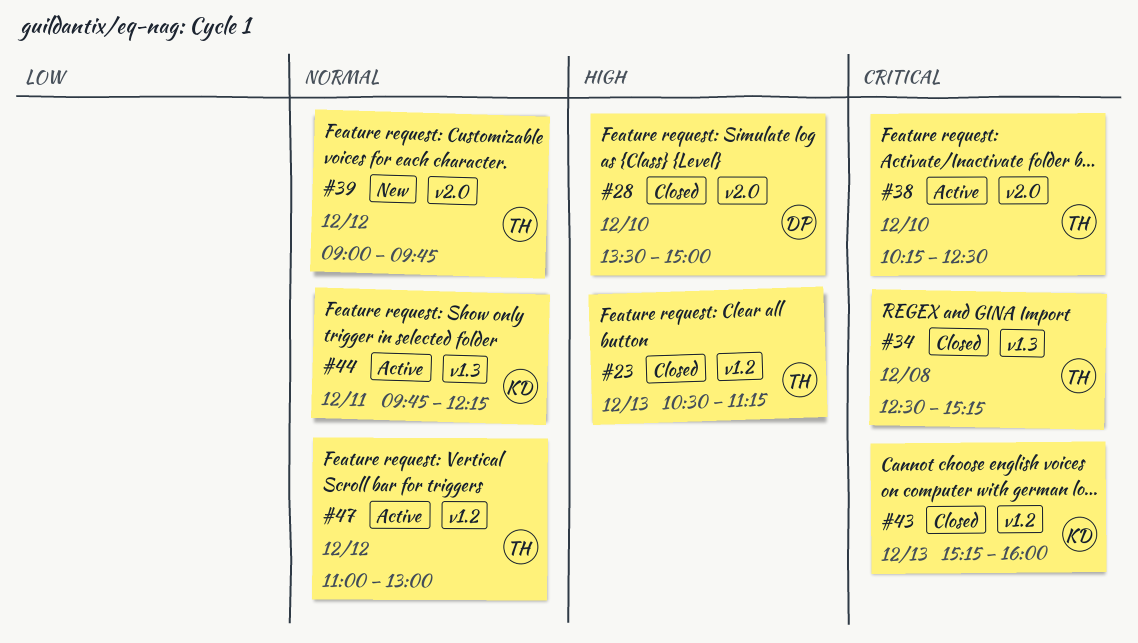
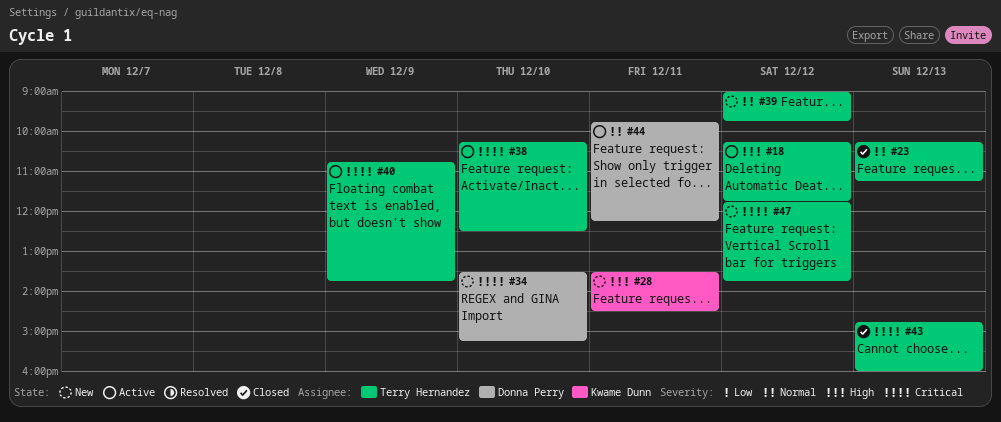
#18: none -> present
#23, priority: High -> Normal
#23, begins: 10:30 -> 10:15
#28, status: Closed -> New
#28, owner: Donna Perry -> Kwame Dunn
#28, day: Dec 10 -> Dec 11
#28, ends: 15:00 -> 14:30
#34, status: Closed -> New
#34, owner: Terry Hernandez -> Donna Perry
#34, day: Dec 8 -> Dec 10
#34, begins: 12:30 -> 13:30
#40: none -> present
#43, owner: Kwame Dunn -> Terry Hernandez
#43, begins: 15:15 -> 14:45
#44, owner: Kwame Dunn -> Donna Perry
#47, status: Active -> New
#47, priority: Normal -> Critical
#47, begins: 11:00 -> 11:45
#47, ends: 13:00 -> 13:45

